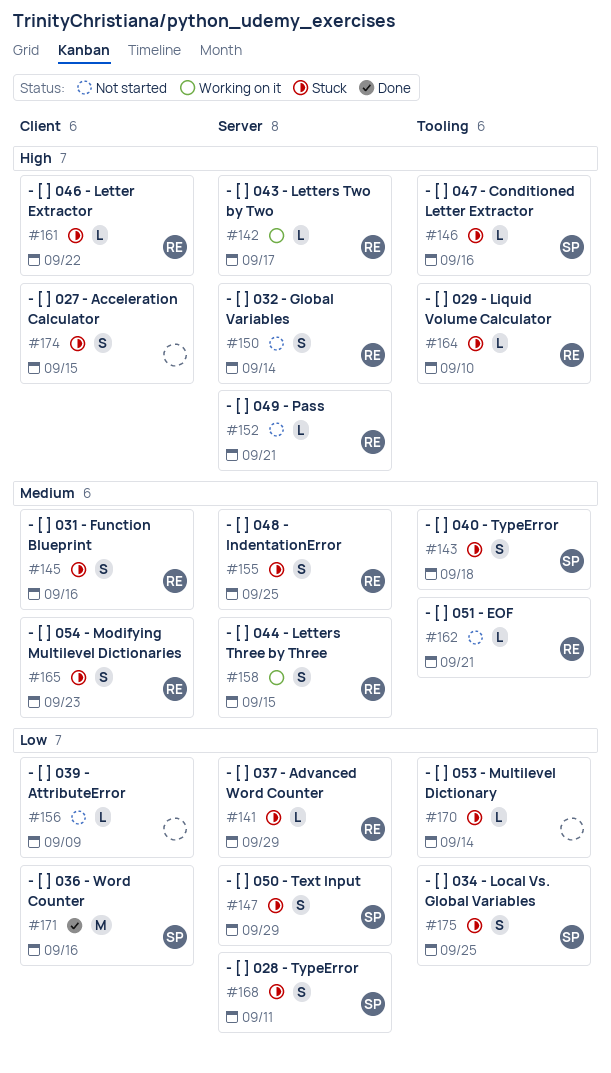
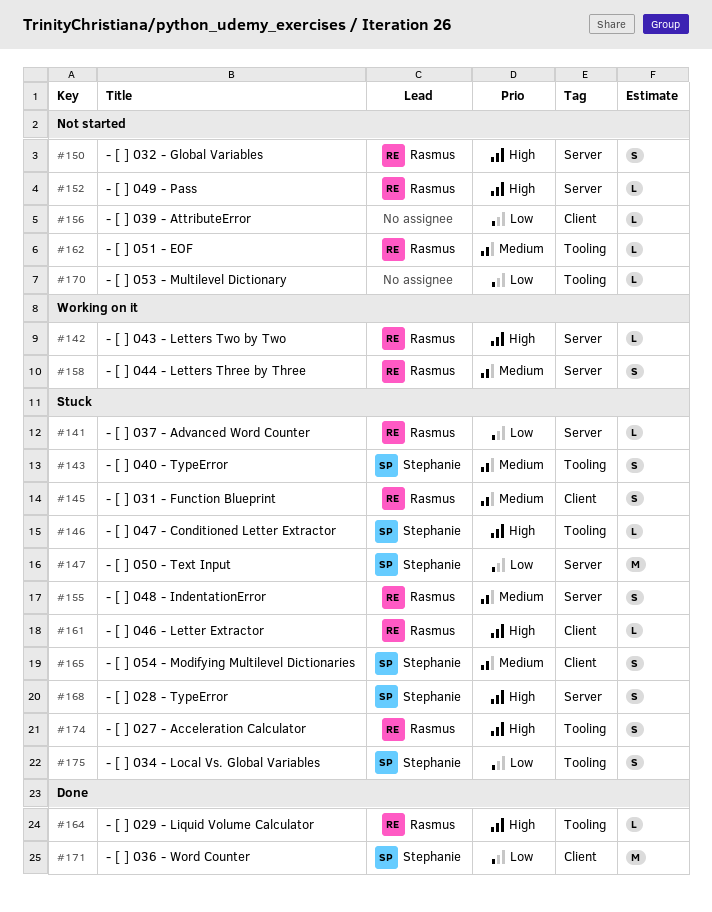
#147, estimate: S -> M
#164, status: Stuck -> Done
#165, owner: Rasmus -> Stephanie
#168, priority: Low -> High
#170, status: Stuck -> Not started
#174, owner: none -> Rasmus
#174, label: Client -> Tooling

